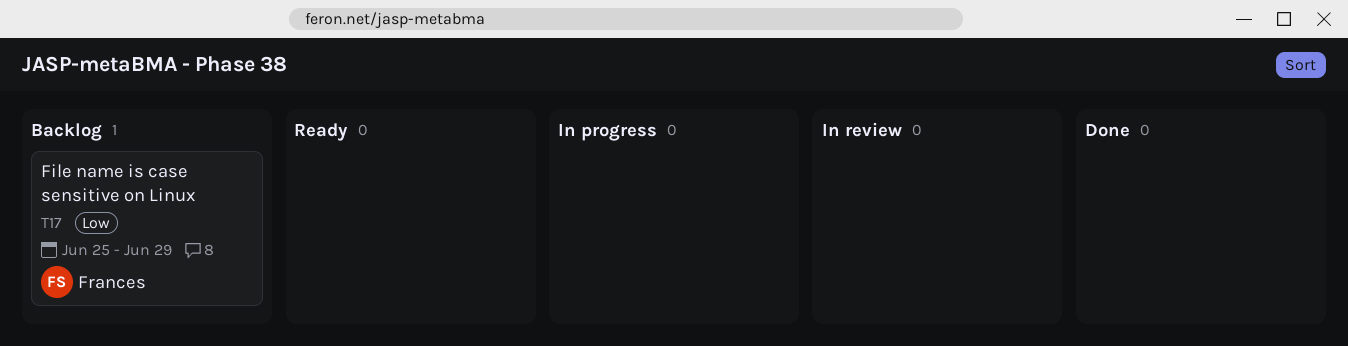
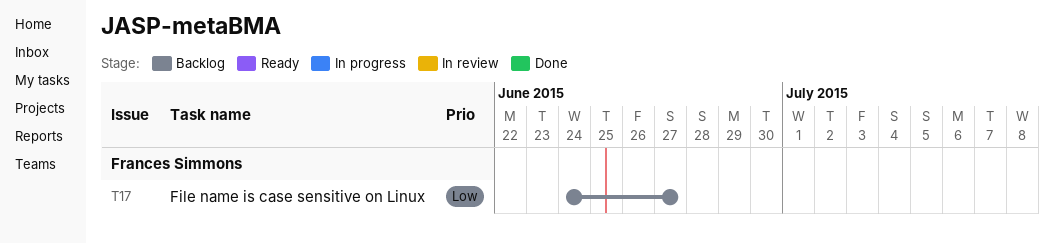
T17, start: Jun 25 -> Jun 24
T17, due: Jun 29 -> Jun 27

